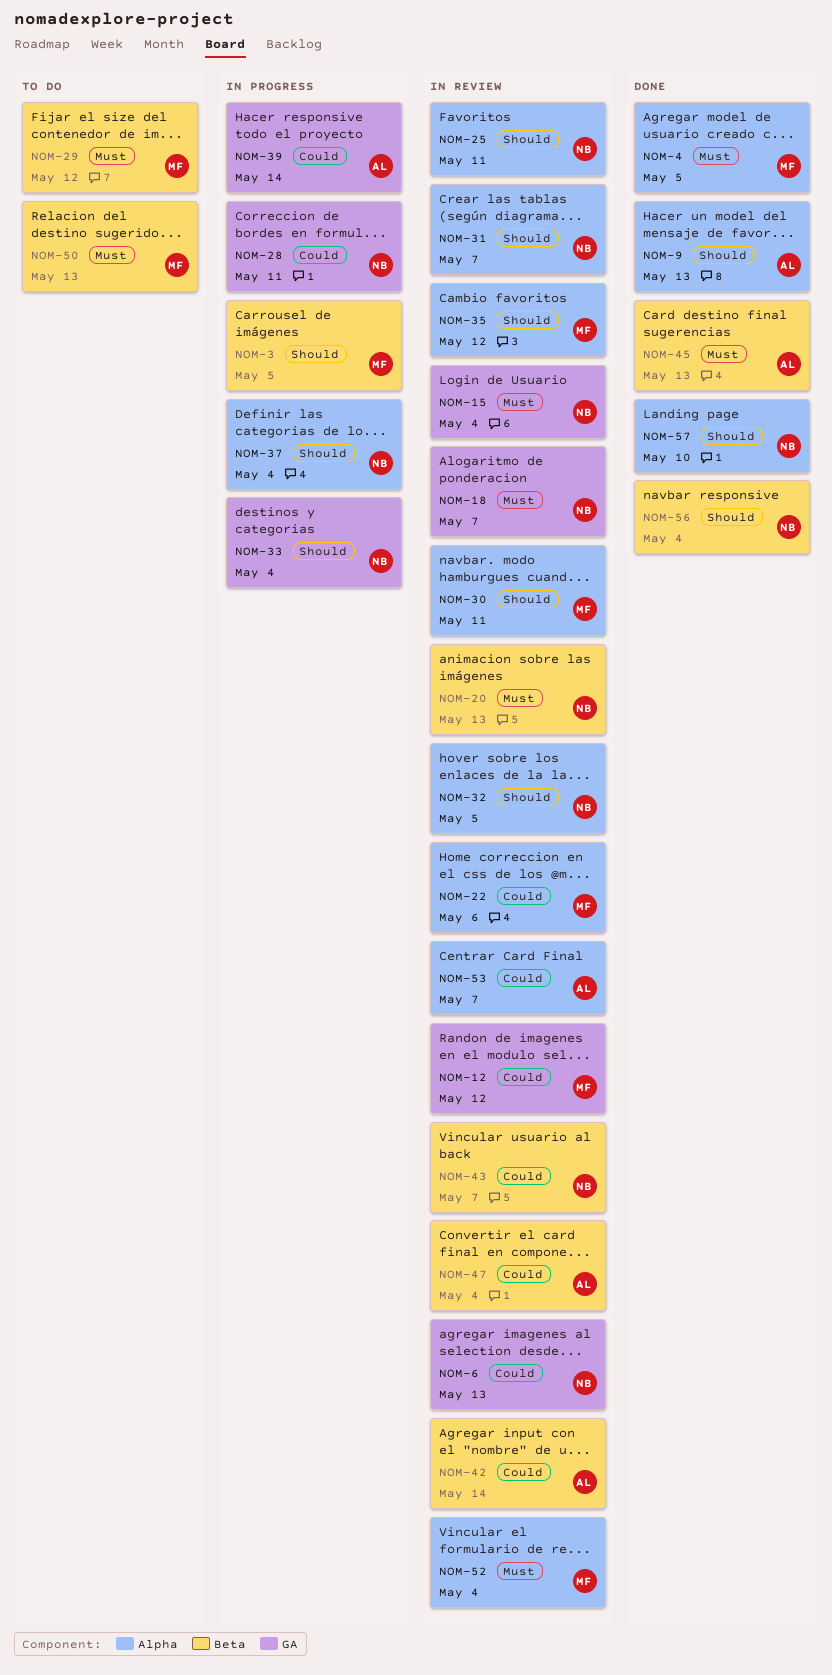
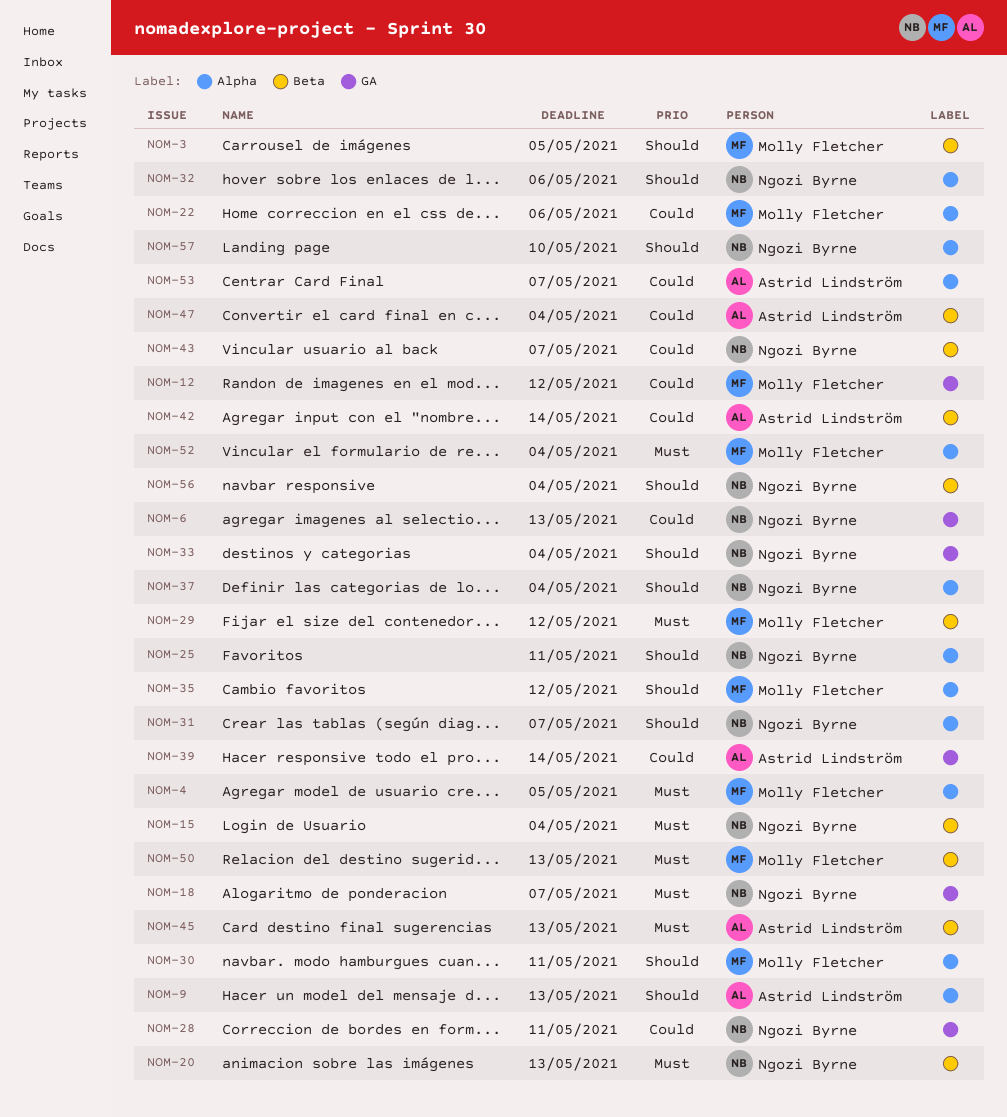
NOM-15, label: GA -> Beta
NOM-32, due: May 5 -> May 6

